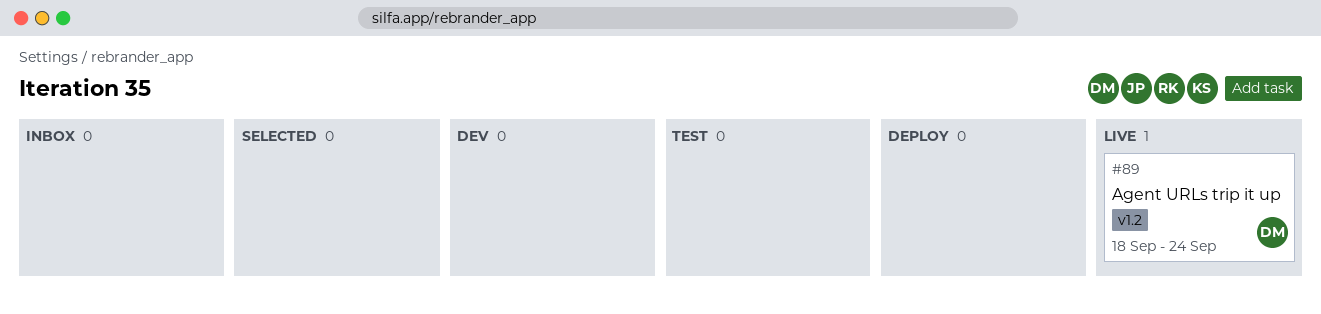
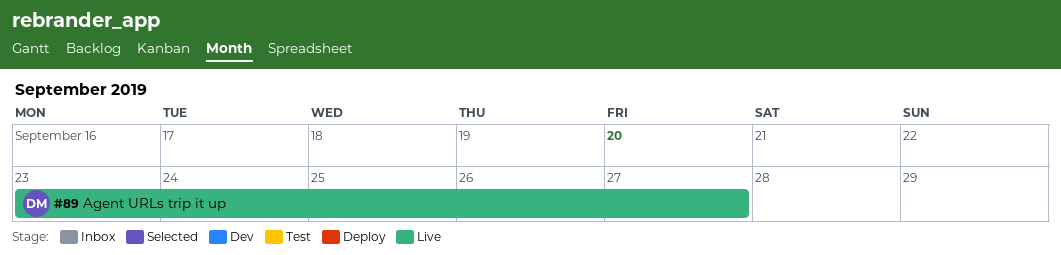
#89, start: Sep 18 -> Sep 23
#89, due: Sep 24 -> Sep 27

